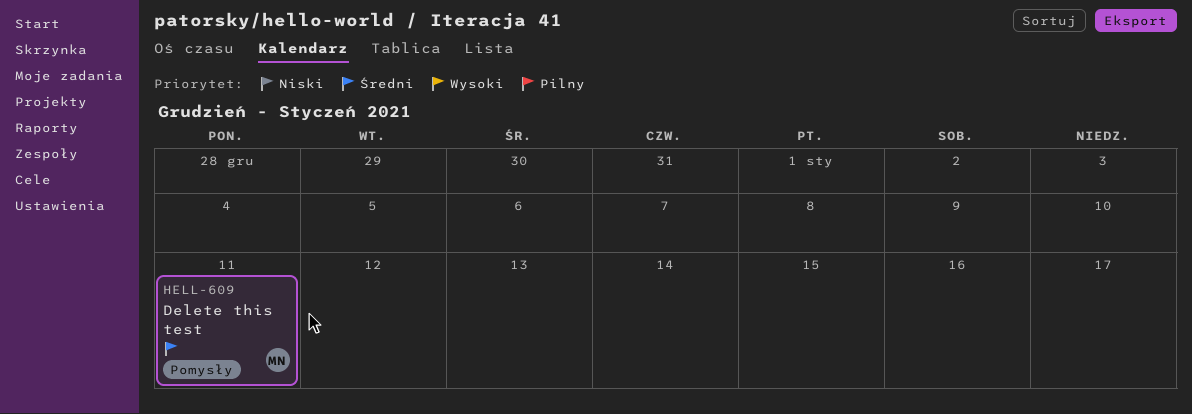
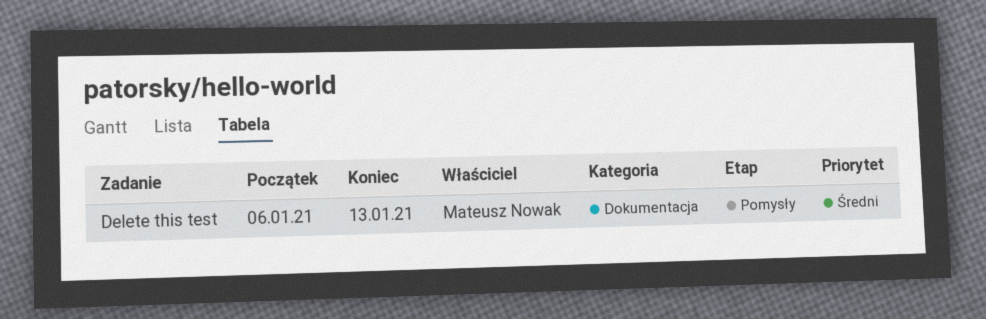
Delete this test, due: Jan 11 -> Jan 13

